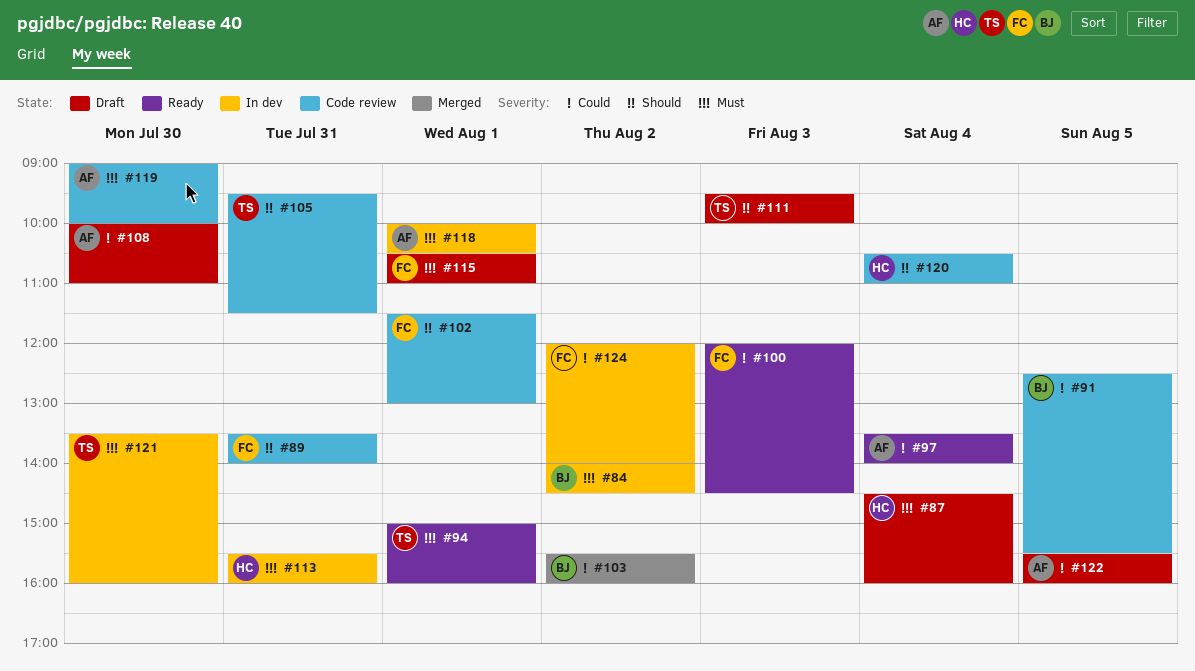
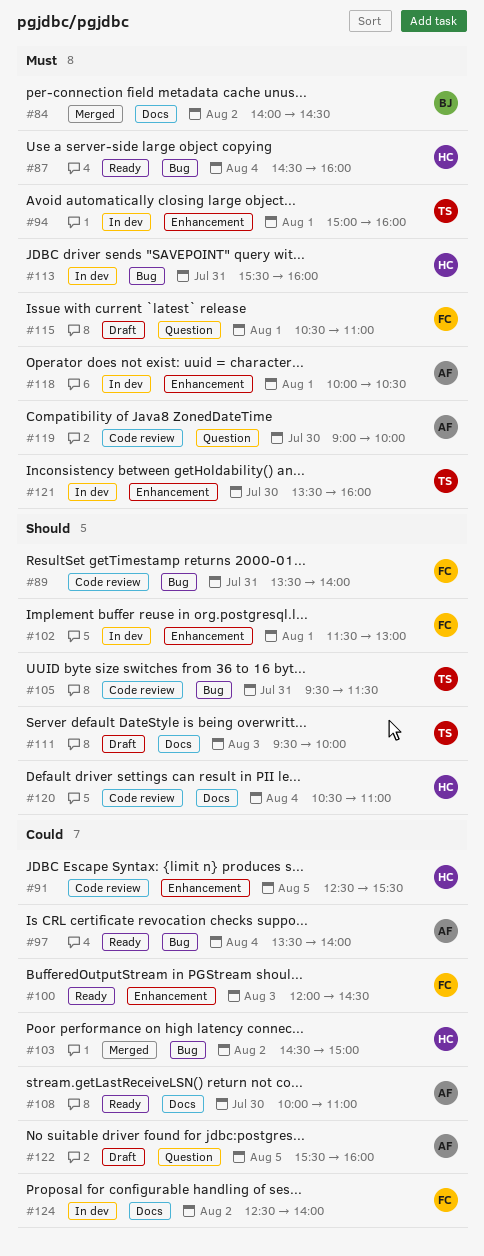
#84, status: In dev -> Merged
#87, status: Draft -> Ready
#91, owner: BJ -> HC
#94, status: Ready -> In dev
#102, status: Code review -> In dev
#103, owner: BJ -> HC
#103, begins: 15:30 -> 14:30
#103, ends: 16:00 -> 15:00
#108, status: Draft -> Ready
#124, begins: 12:00 -> 12:30

